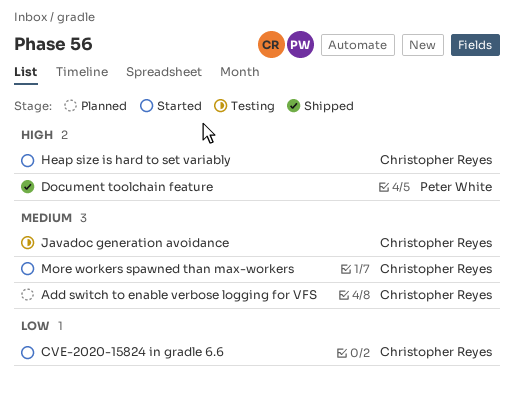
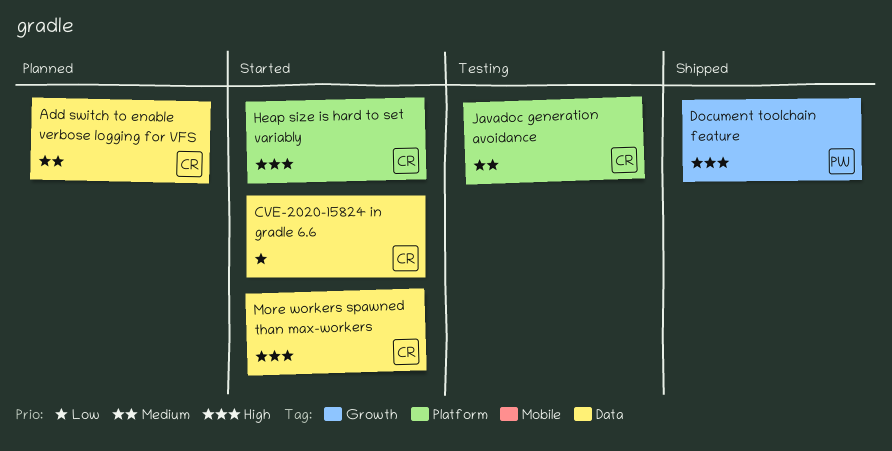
More workers spawned than max-workers, priority: Medium -> High

